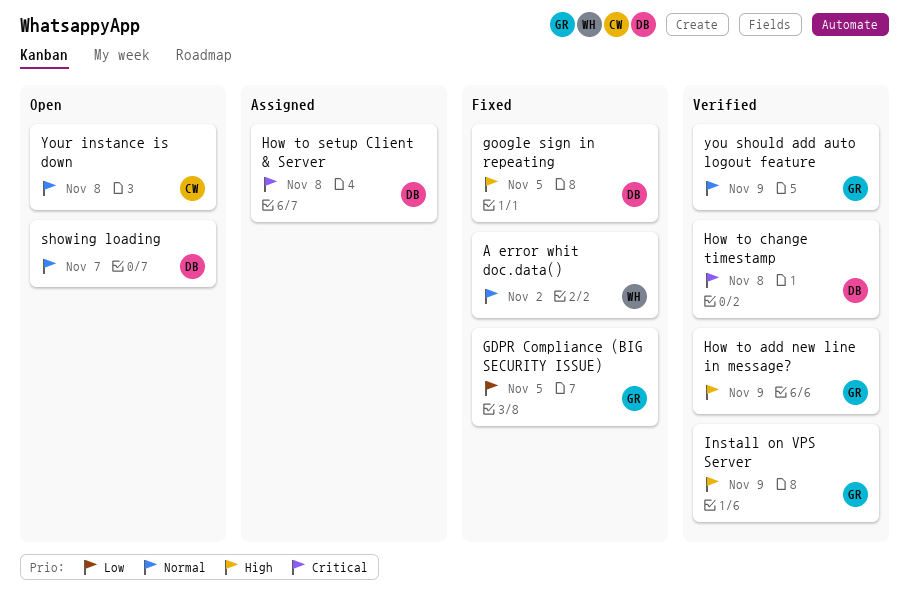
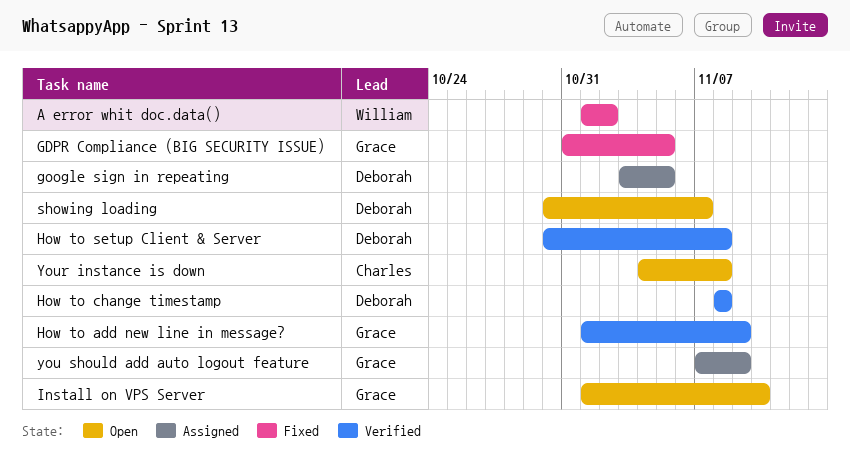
google sign in repeating, status: Fixed -> Assigned
How to setup Client & Server, status: Assigned -> Verified
Install on VPS Server, status: Verified -> Open
Install on VPS Server, due: Nov 9 -> Nov 10
you should add auto logout feature, status: Verified -> Assigned

